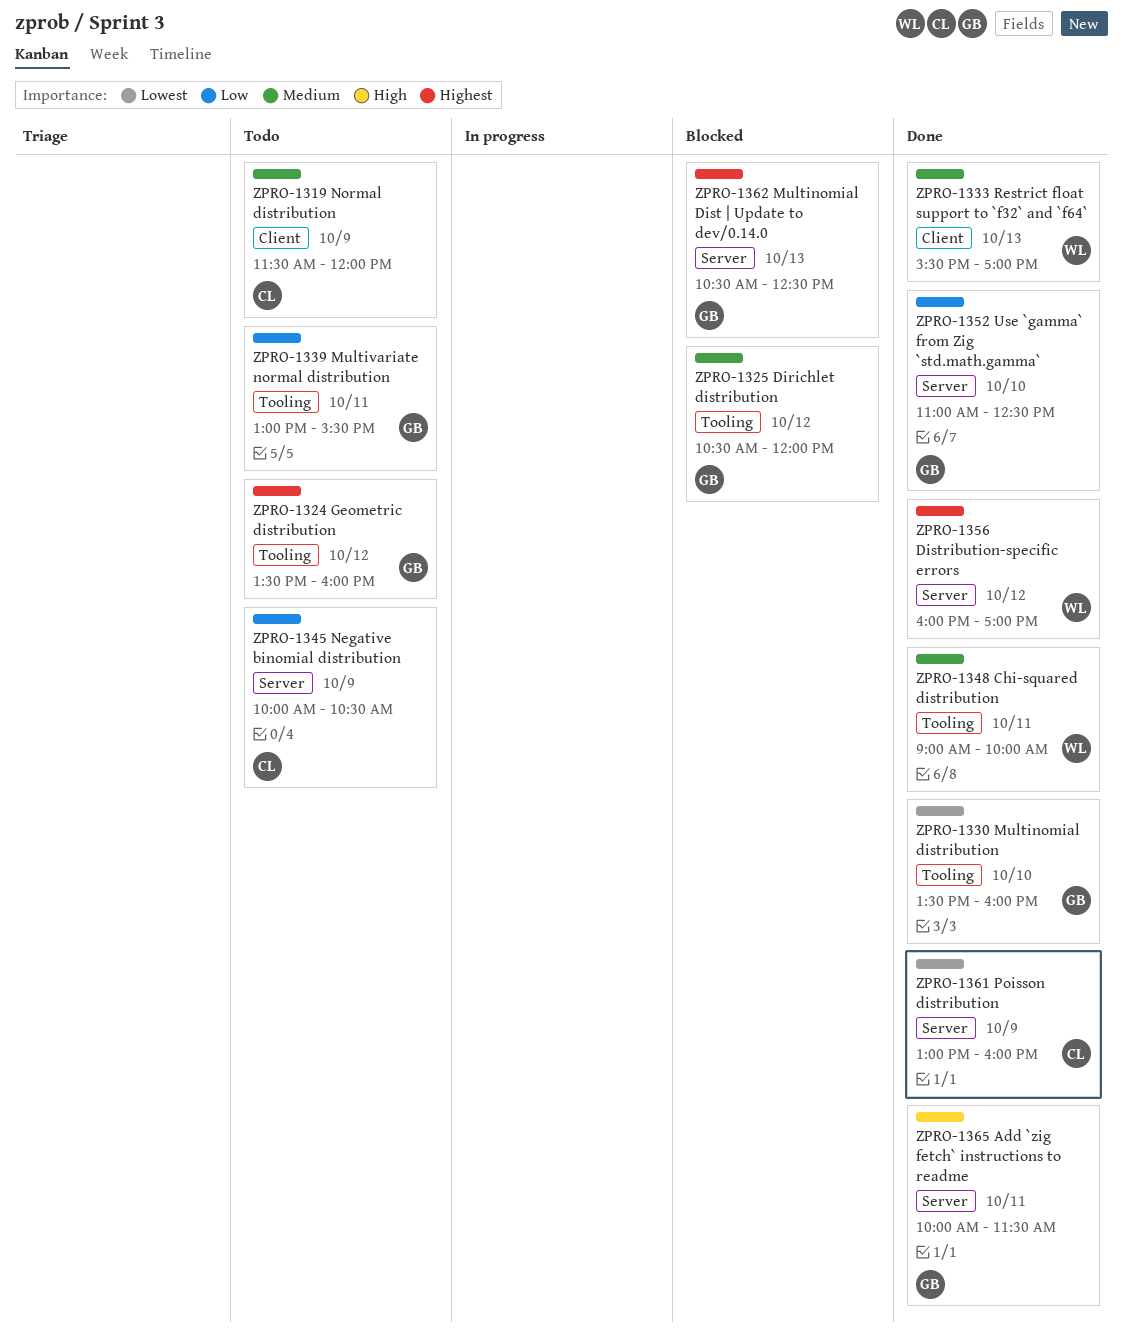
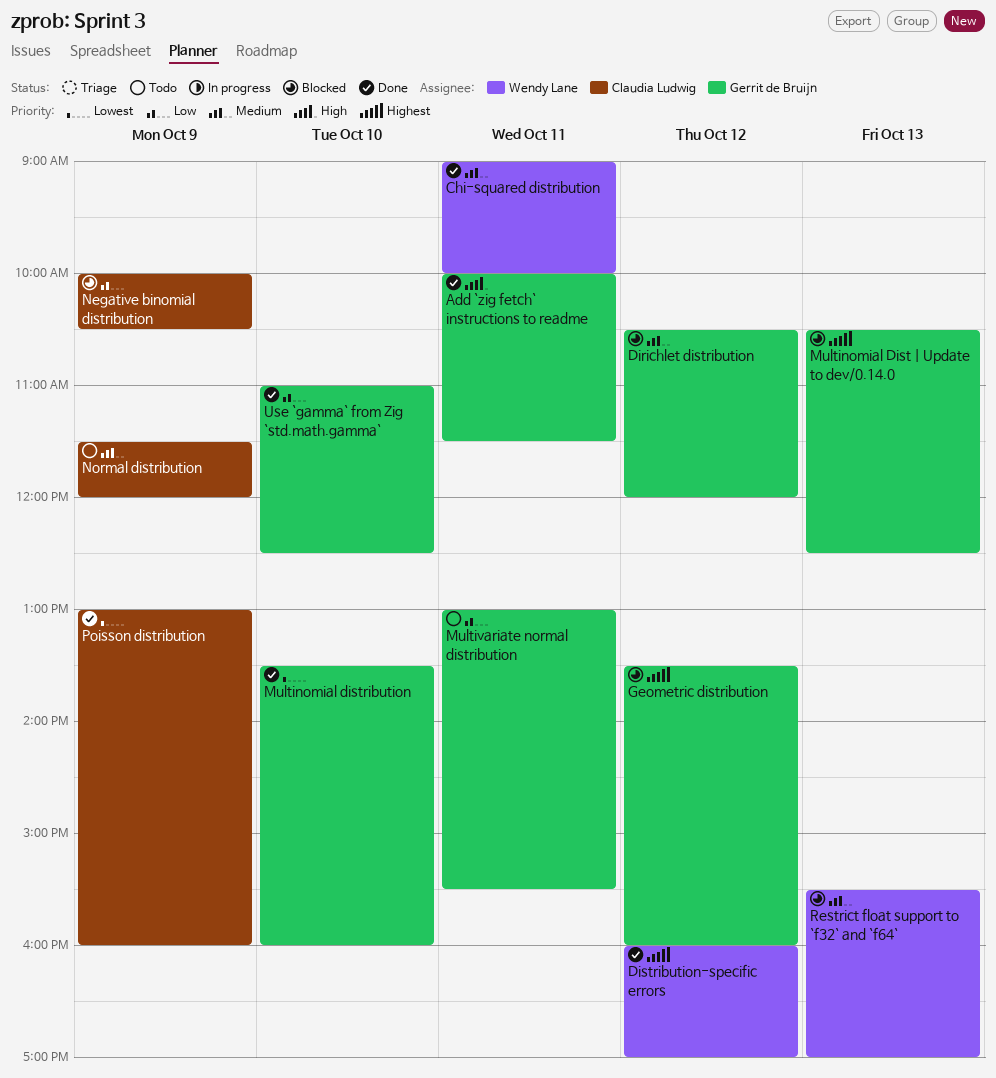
Geometric distribution, status: Todo -> Blocked
Negative binomial distribution, status: Todo -> Blocked
Restrict float support to `f32` and `f64`, status: Done -> Blocked

